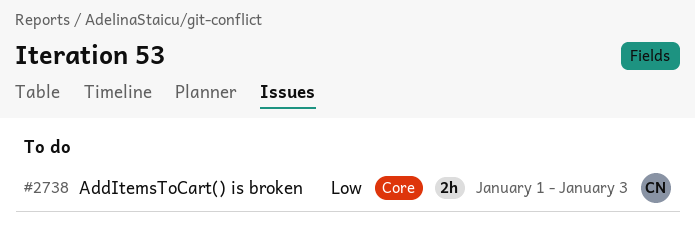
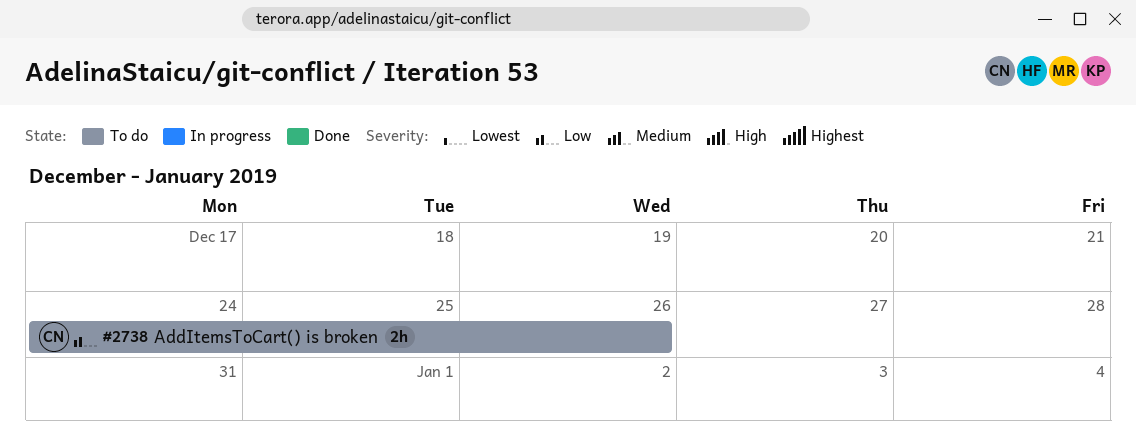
#2738, start: Jan 1 -> Dec 24
#2738, due: Jan 3 -> Dec 26

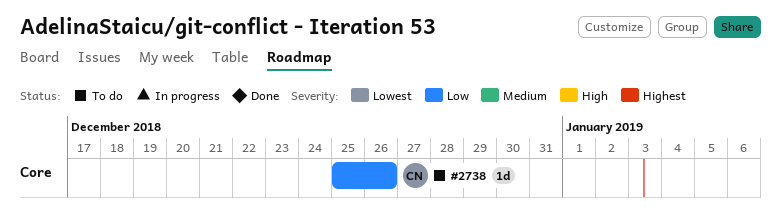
#2738, estimate: 2h -> 1d
#2738, start: Dec 24 -> Dec 25

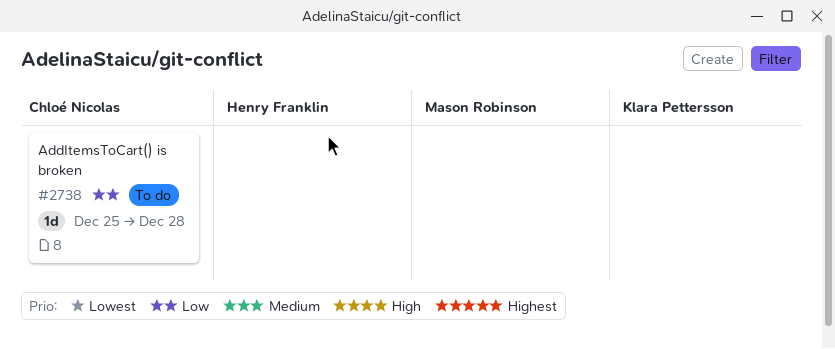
#2738, due: Dec 26 -> Dec 28

